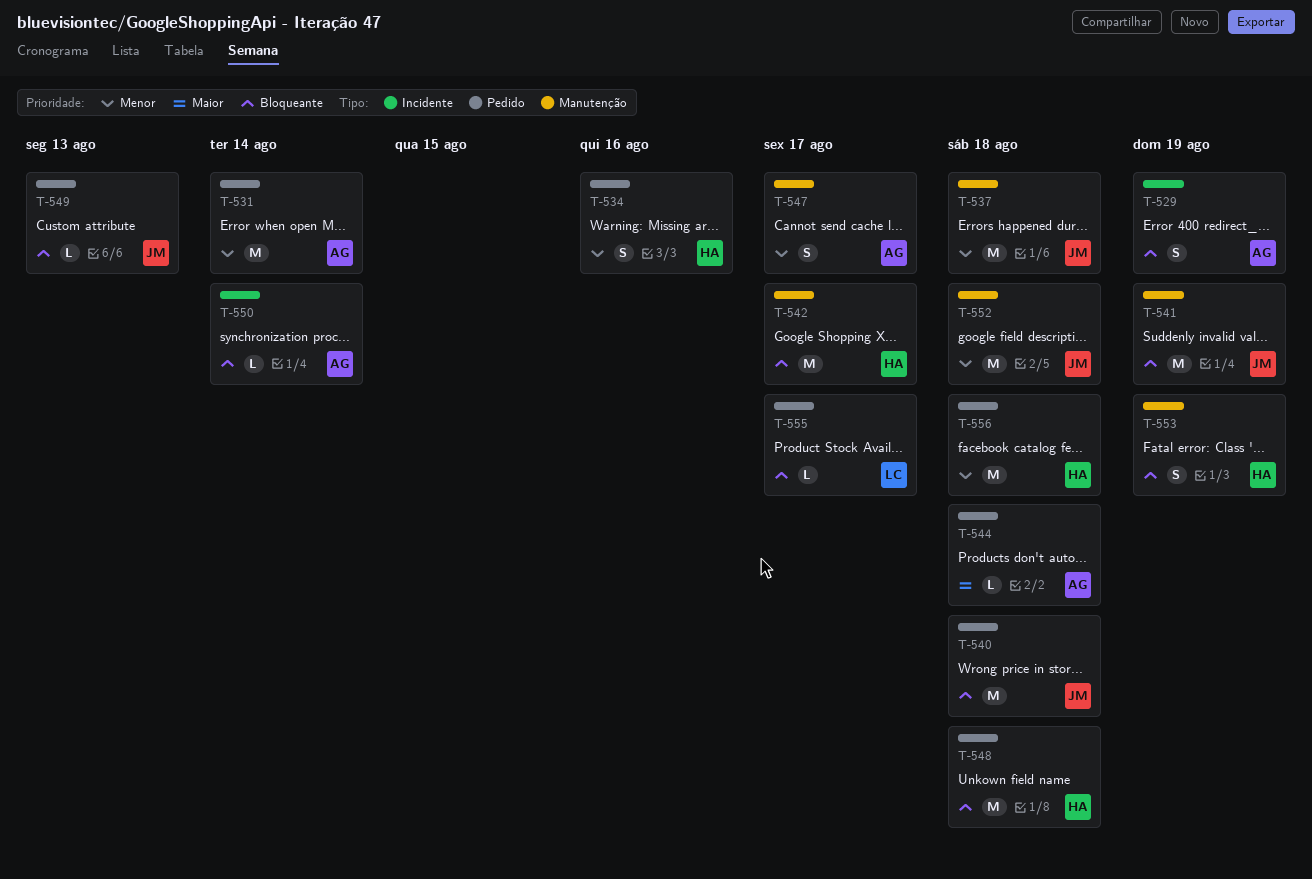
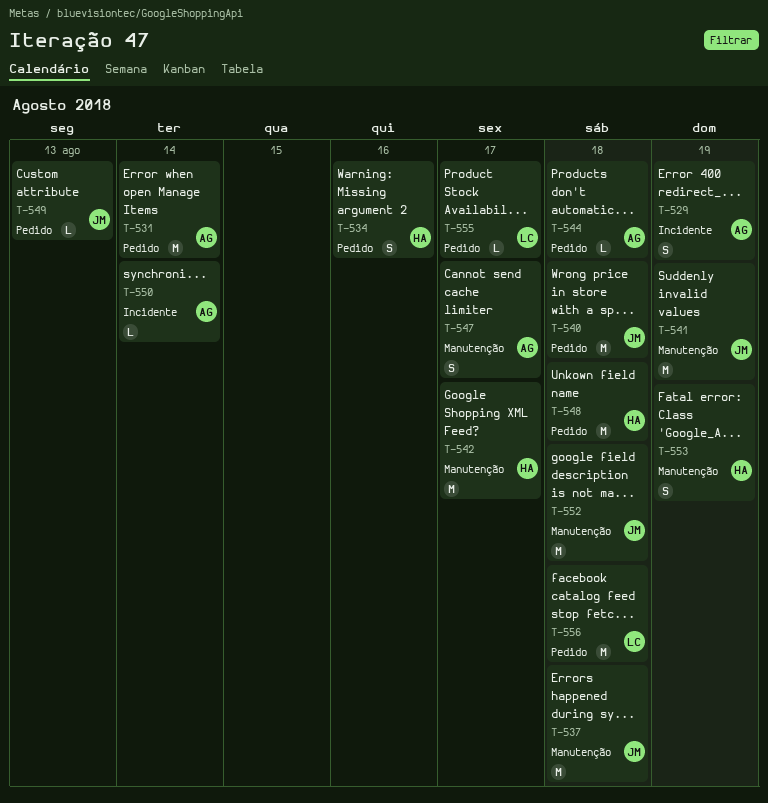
T-556, owner: HA -> LC

